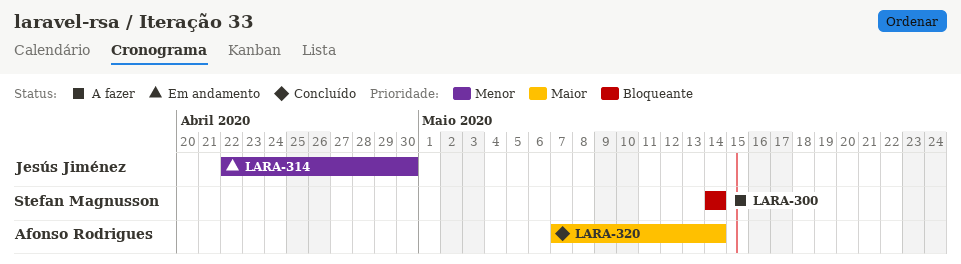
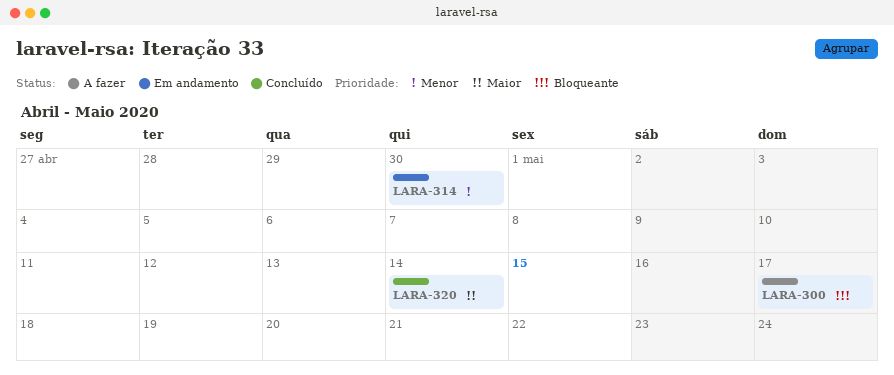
LARA-300, due: May 14 -> May 17

